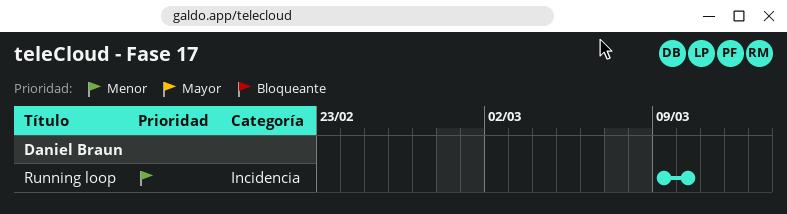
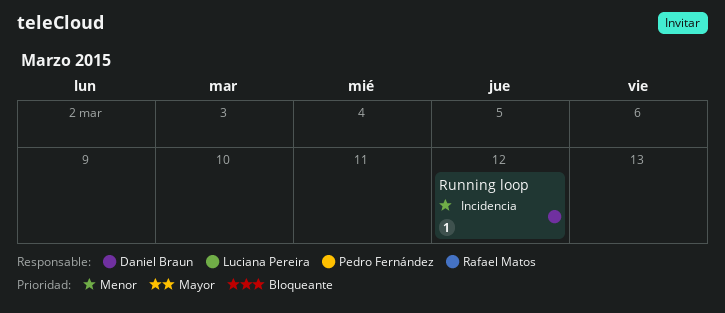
Running loop, due: Mar 10 -> Mar 12

